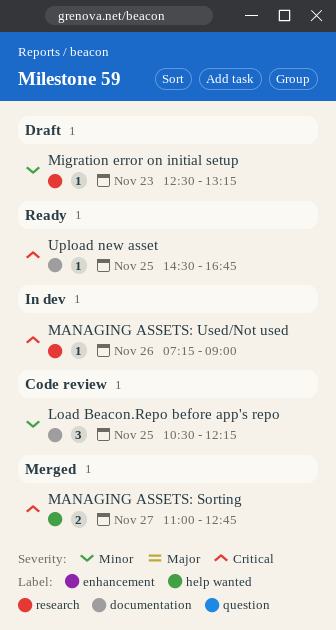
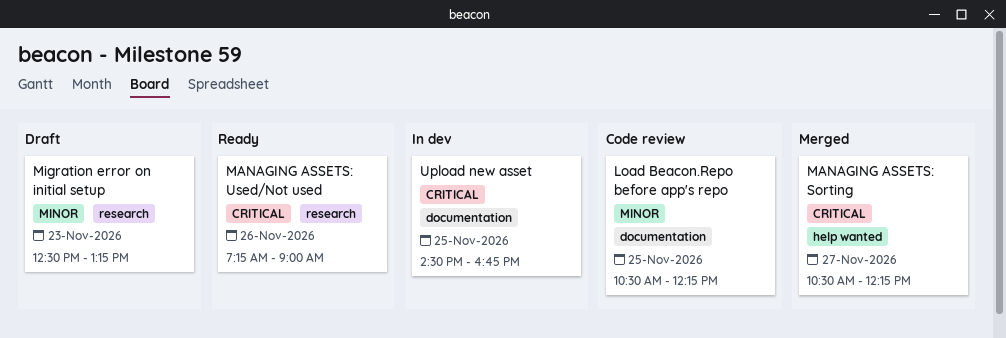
MANAGING ASSETS: Sorting, begins: 11:00 -> 10:30
MANAGING ASSETS: Sorting, ends: 12:45 -> 12:15
MANAGING ASSETS: Used/Not used, status: In dev -> Ready
Upload new asset, status: Ready -> In dev

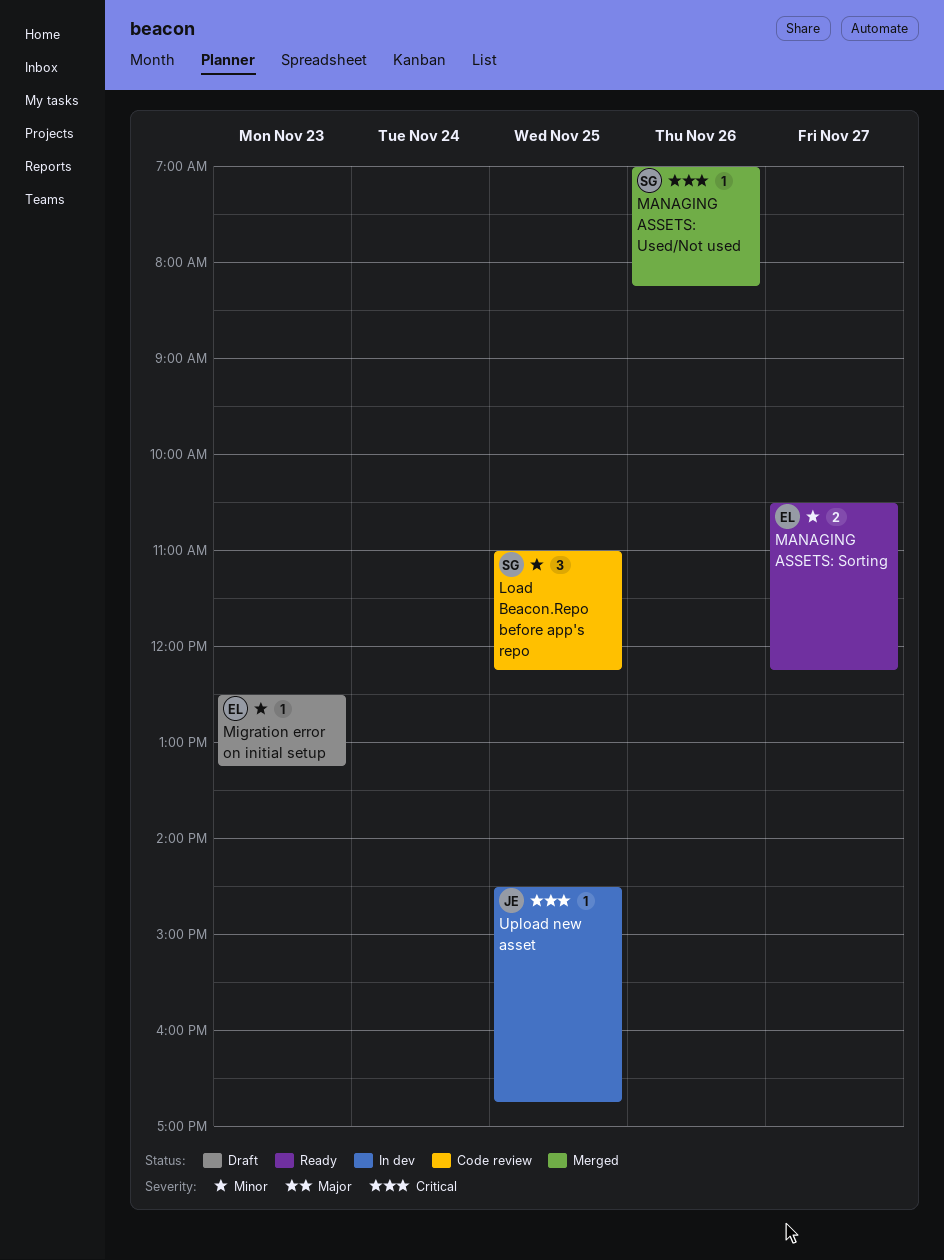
Load Beacon.Repo before app's repo, begins: 10:30 -> 11:00
MANAGING ASSETS: Sorting, status: Merged -> Ready
MANAGING ASSETS: Sorting, priority: Critical -> Minor
MANAGING ASSETS: Used/Not used, status: Ready -> Merged
MANAGING ASSETS: Used/Not used, begins: 07:15 -> 07:00
MANAGING ASSETS: Used/Not used, ends: 09:00 -> 08:15

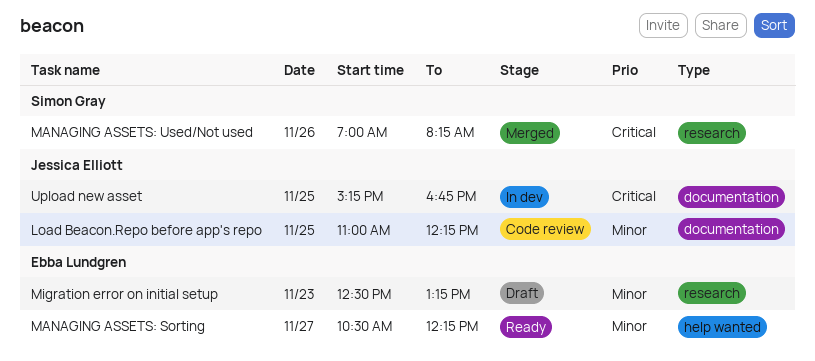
Load Beacon.Repo before app's repo, owner: Simon Gray -> Jessica Elliott
Upload new asset, begins: 14:30 -> 15:15

